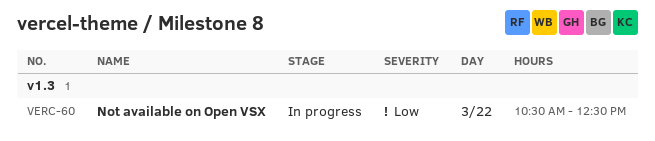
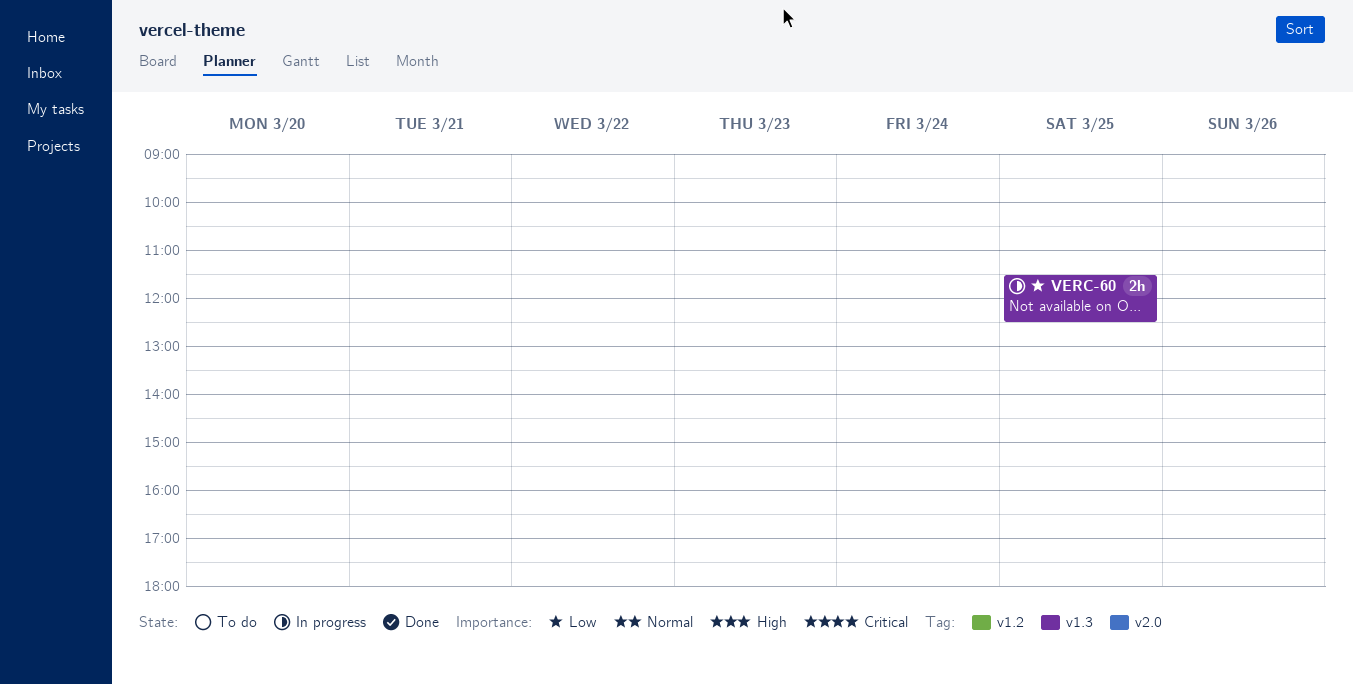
VERC-60, day: Mar 22 -> Mar 25
VERC-60, begins: 10:30 -> 11:30

